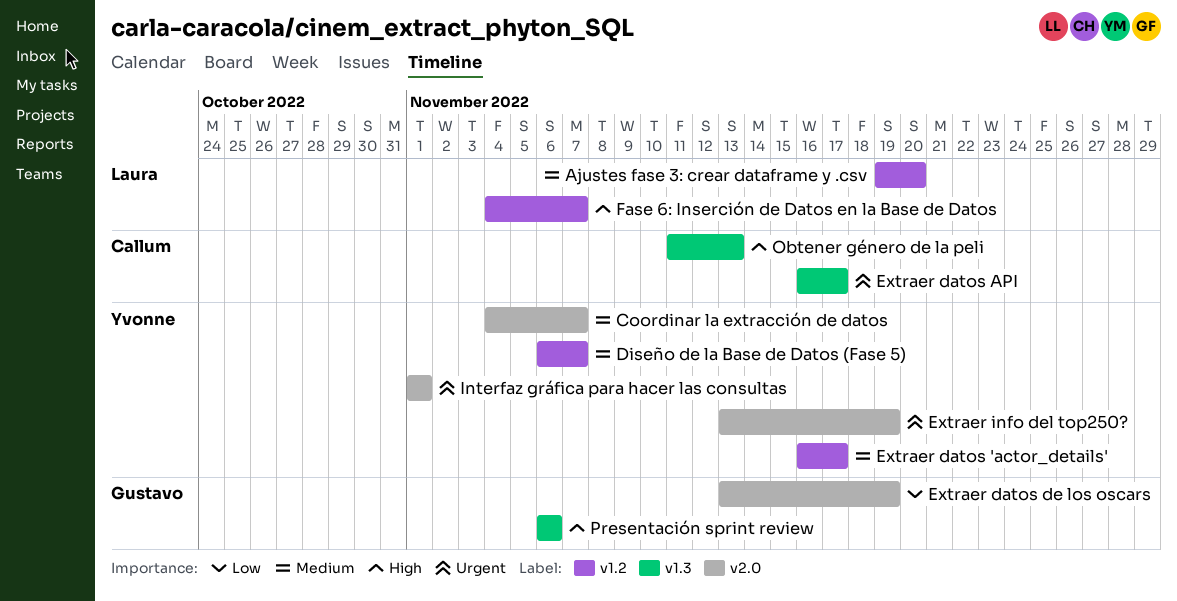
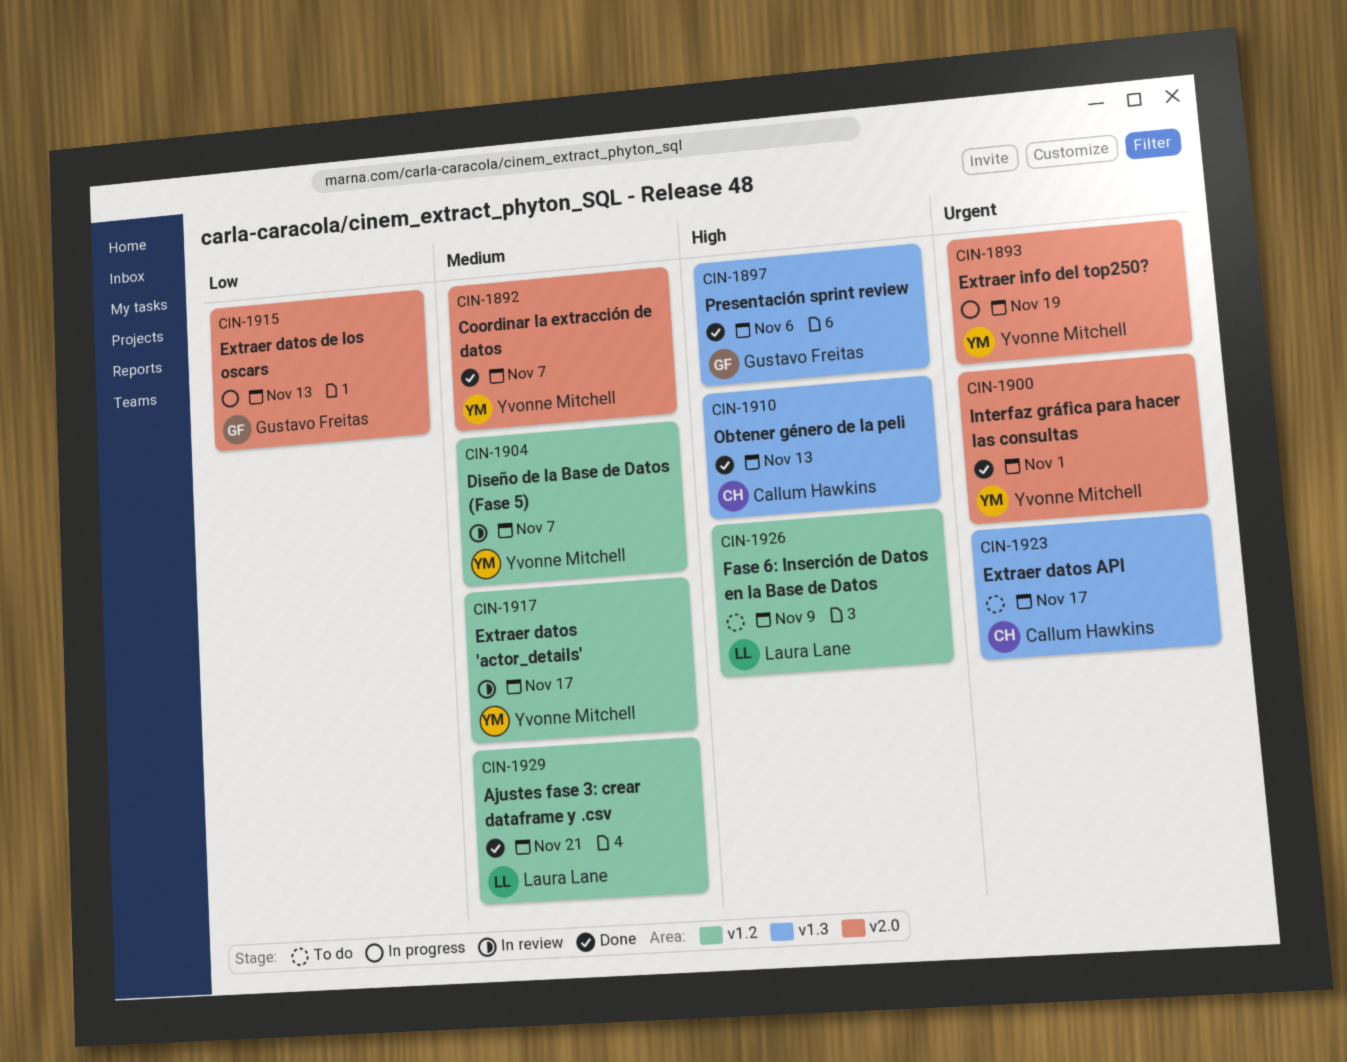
Ajustes fase 3: crear dataframe y .csv, due: Nov 20 -> Nov 21
Extraer datos de los oscars, due: Nov 19 -> Nov 13
Fase 6: Inserción de Datos en la Base de Datos, due: Nov 7 -> Nov 9

